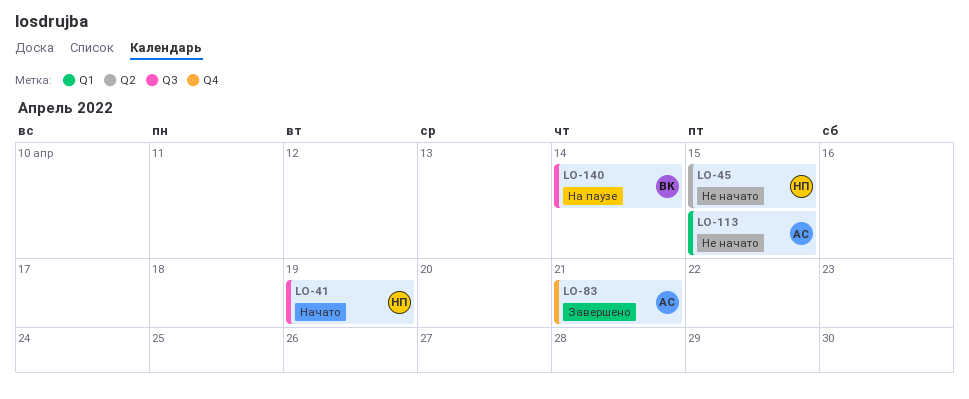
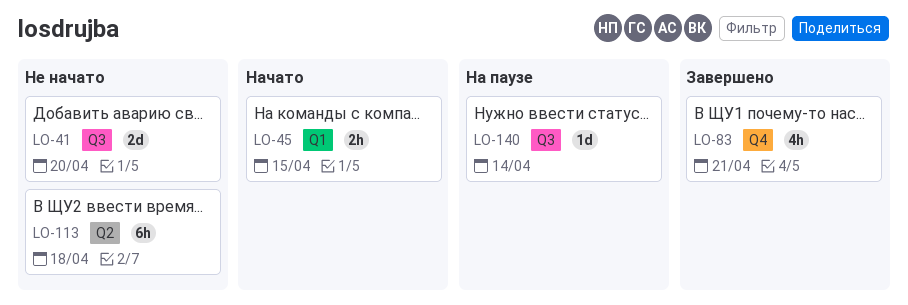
LO-41, status: Начато -> Не начато
LO-41, due: Apr 19 -> Apr 20
LO-45, status: Не начато -> Начато
LO-45, label: Q2 -> Q1
LO-113, label: Q1 -> Q2
LO-113, due: Apr 15 -> Apr 18

